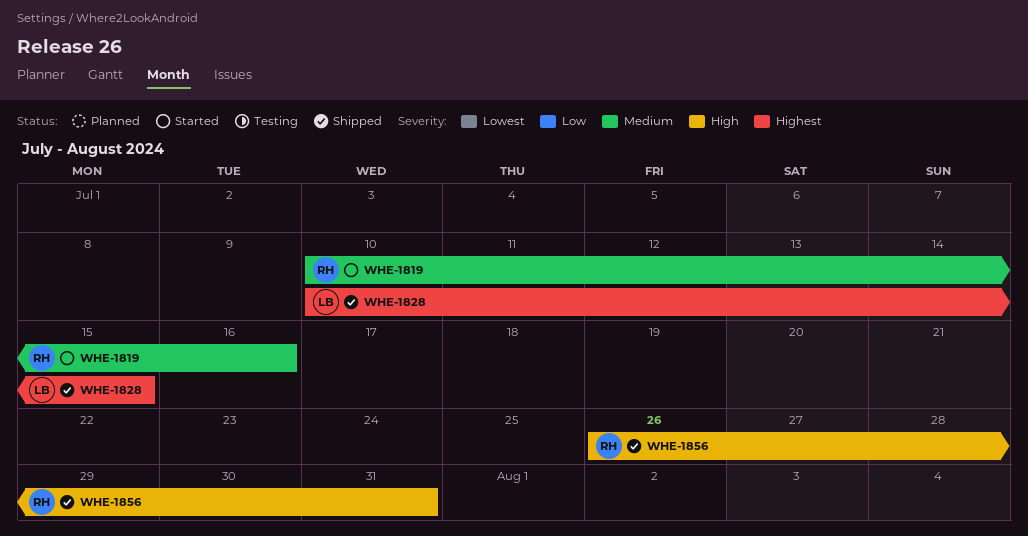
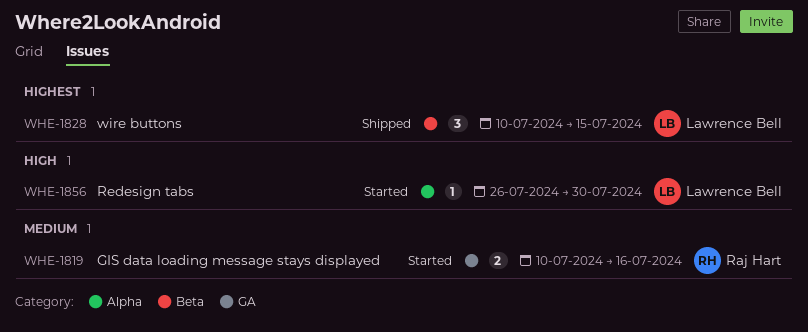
WHE-1856, status: Shipped -> Started
WHE-1856, owner: Raj Hart -> Lawrence Bell
WHE-1856, due: Jul 31 -> Jul 30

